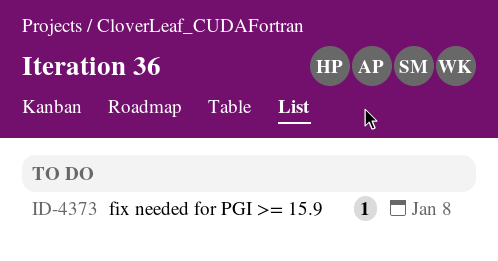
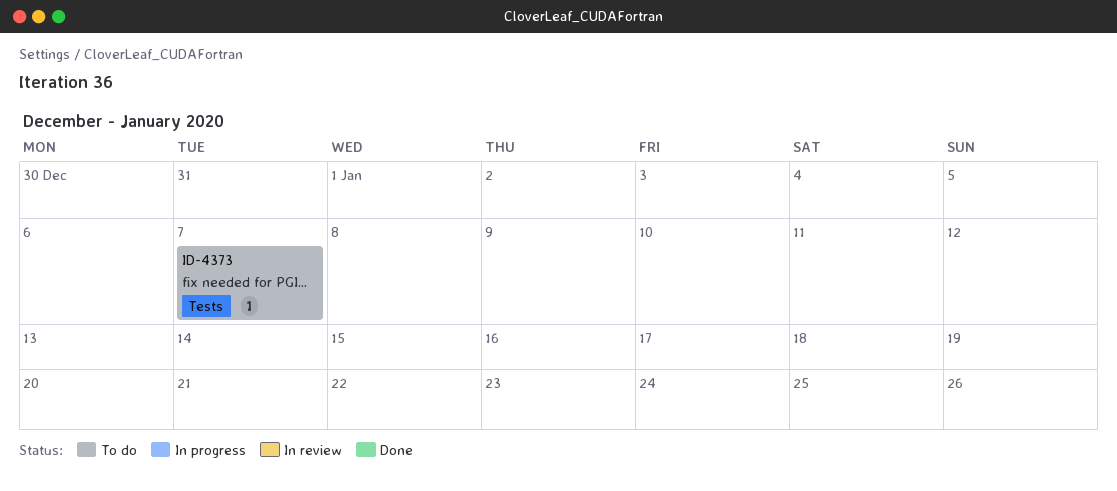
ID-4373, due: Jan 8 -> Jan 7

